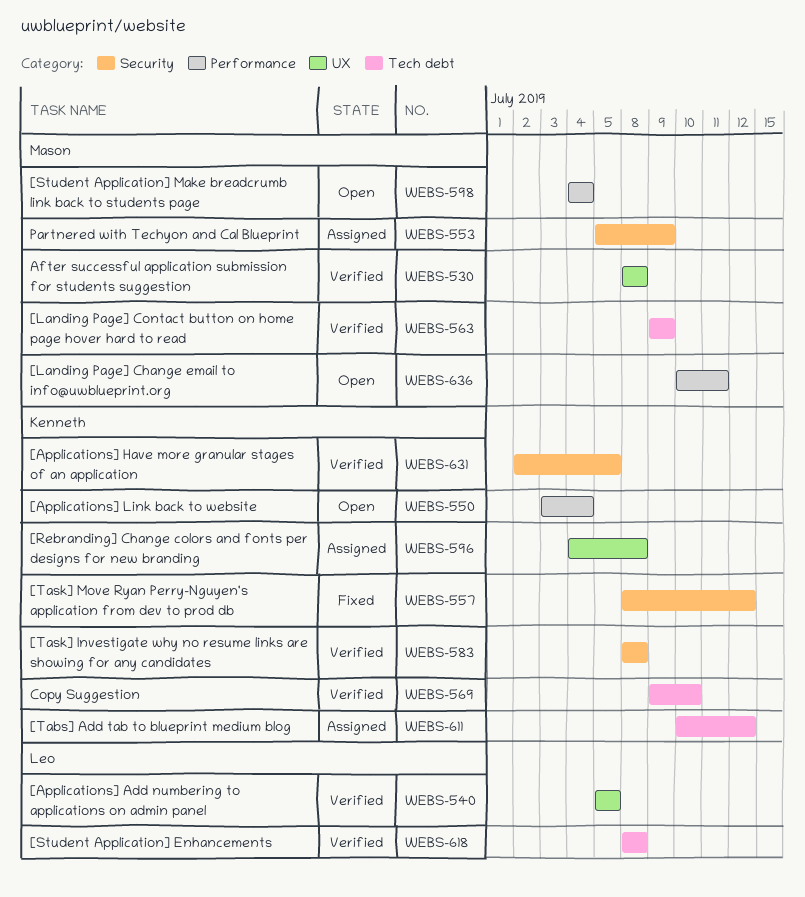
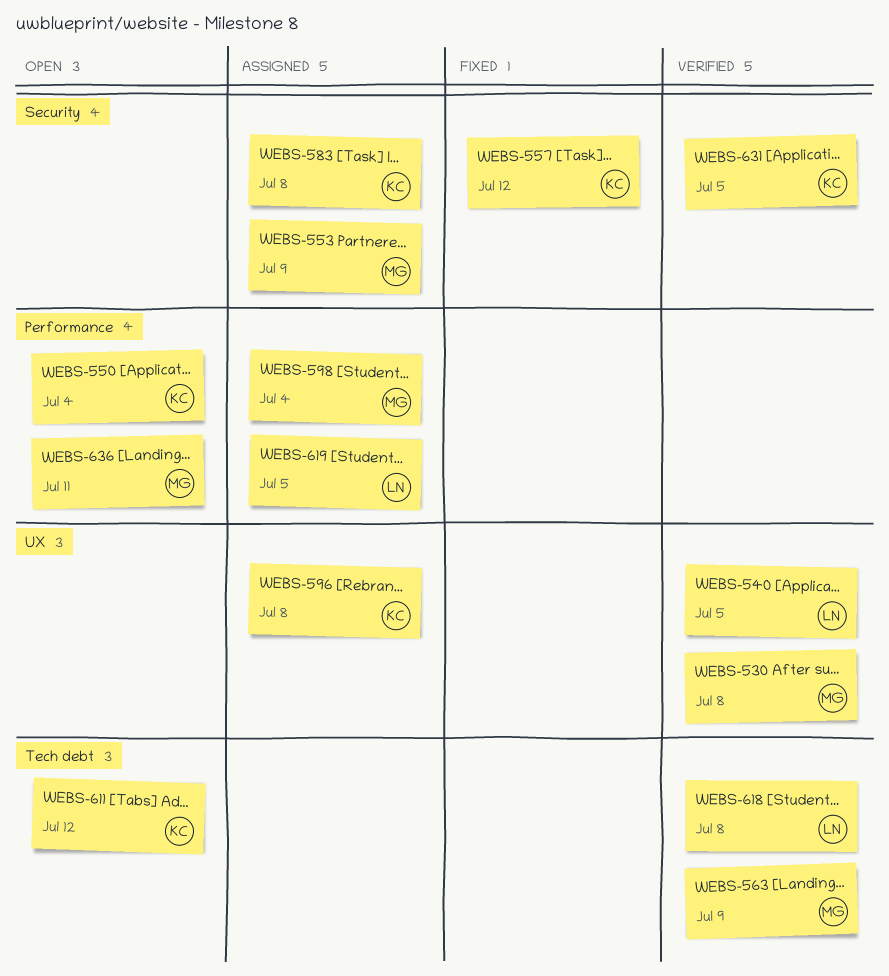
WEBS-569: present -> none
WEBS-583, status: Verified -> Assigned
WEBS-598, status: Open -> Assigned
WEBS-611, status: Assigned -> Open
WEBS-619: none -> present

